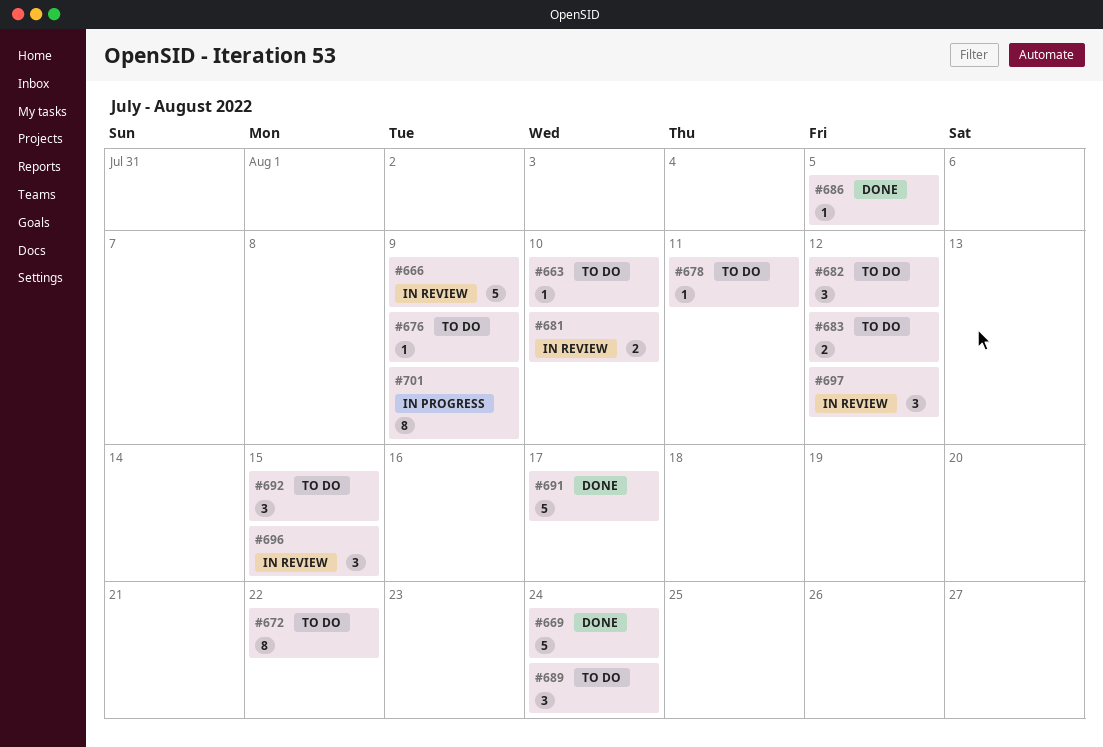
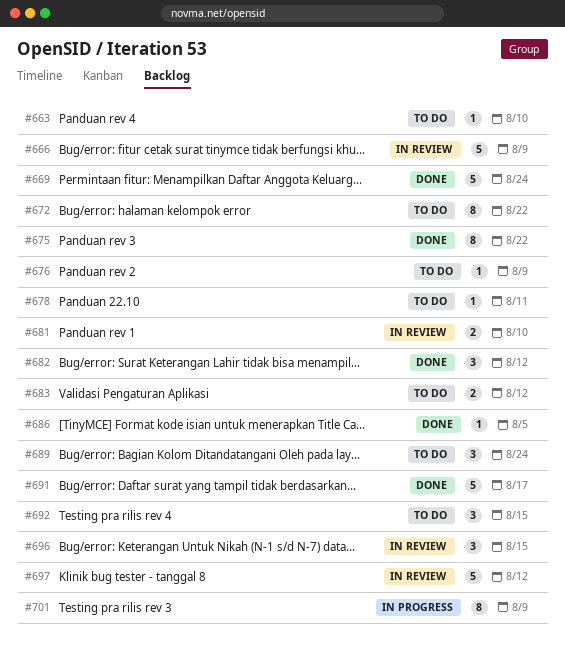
#675: none -> present
#682, status: To do -> Done
#697, estimate: 3 -> 5

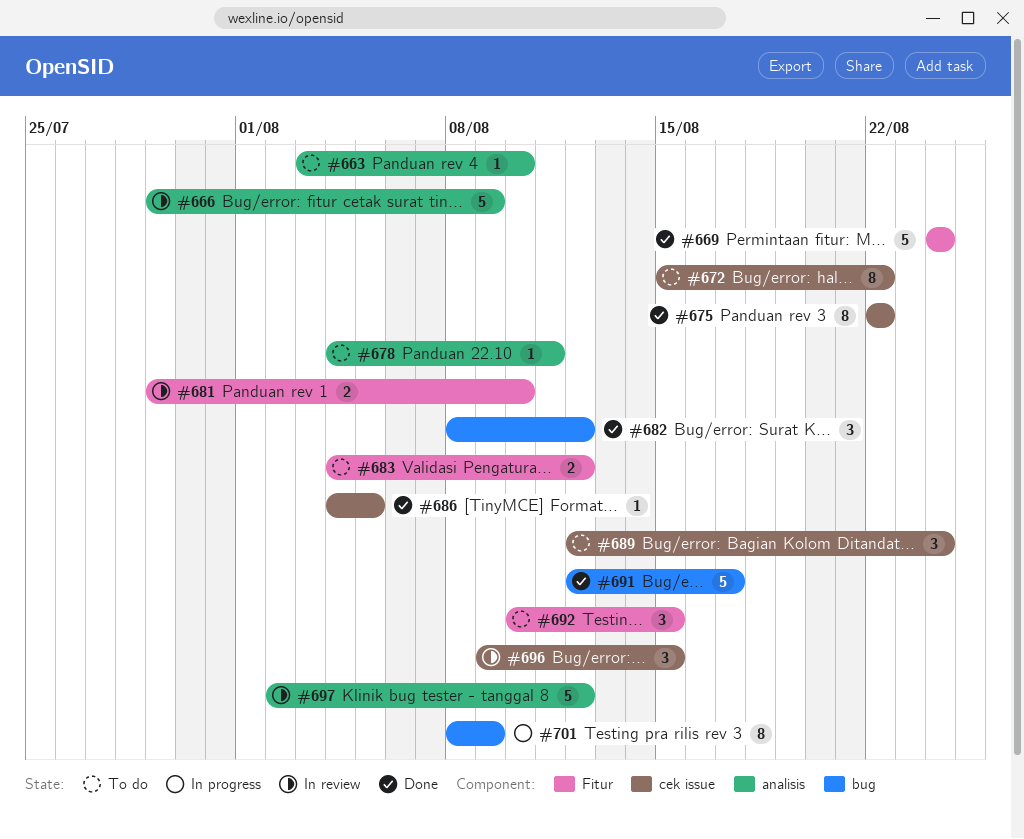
#676: present -> none

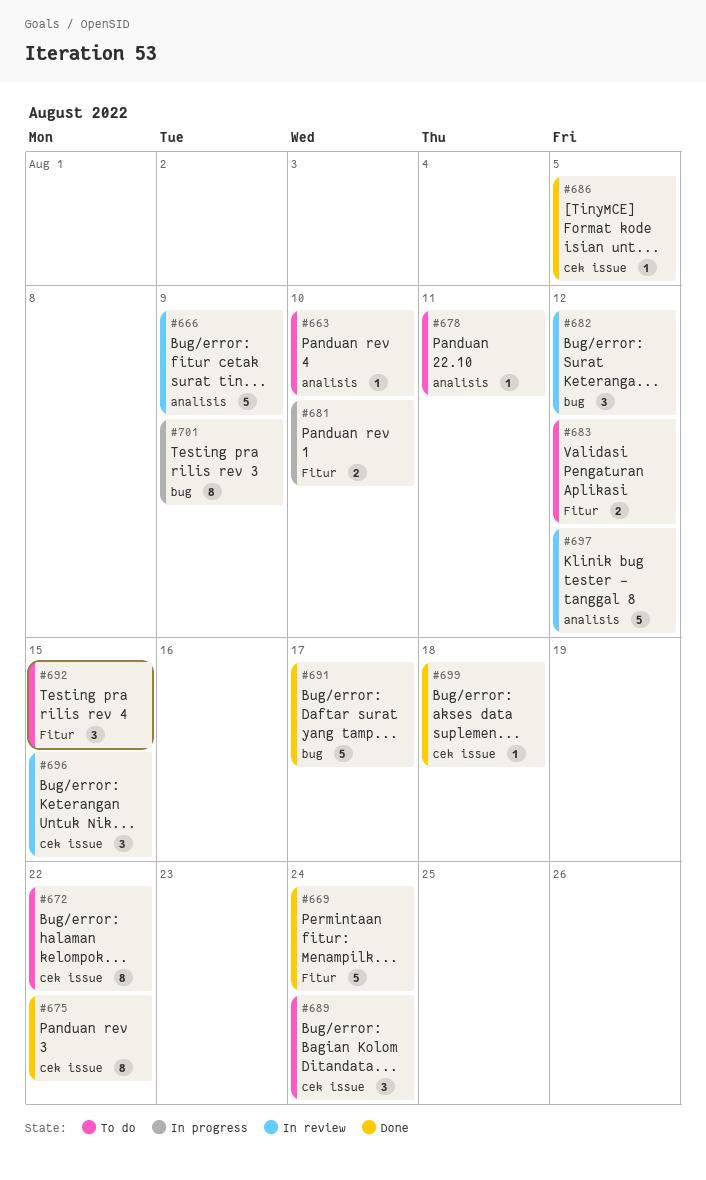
#681, status: In review -> In progress
#682, status: Done -> In review
#699: none -> present

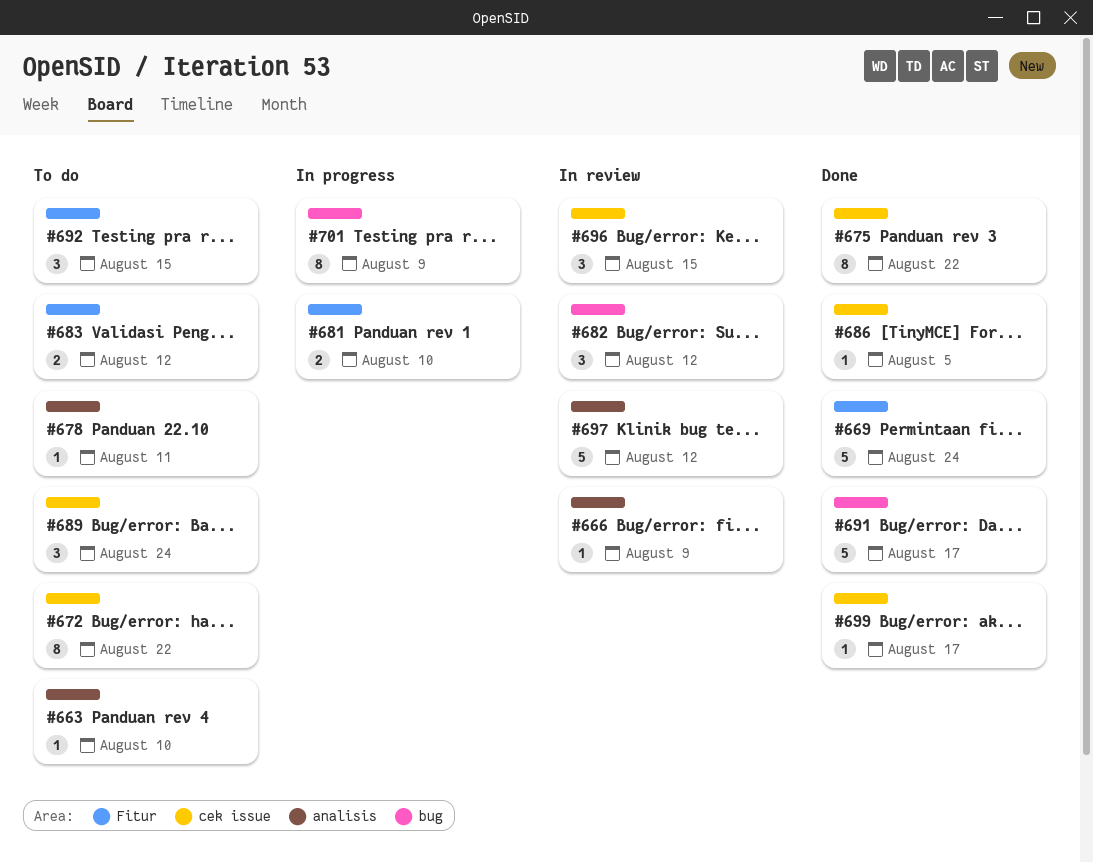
#666, estimate: 5 -> 1
#699, due: Aug 18 -> Aug 17

